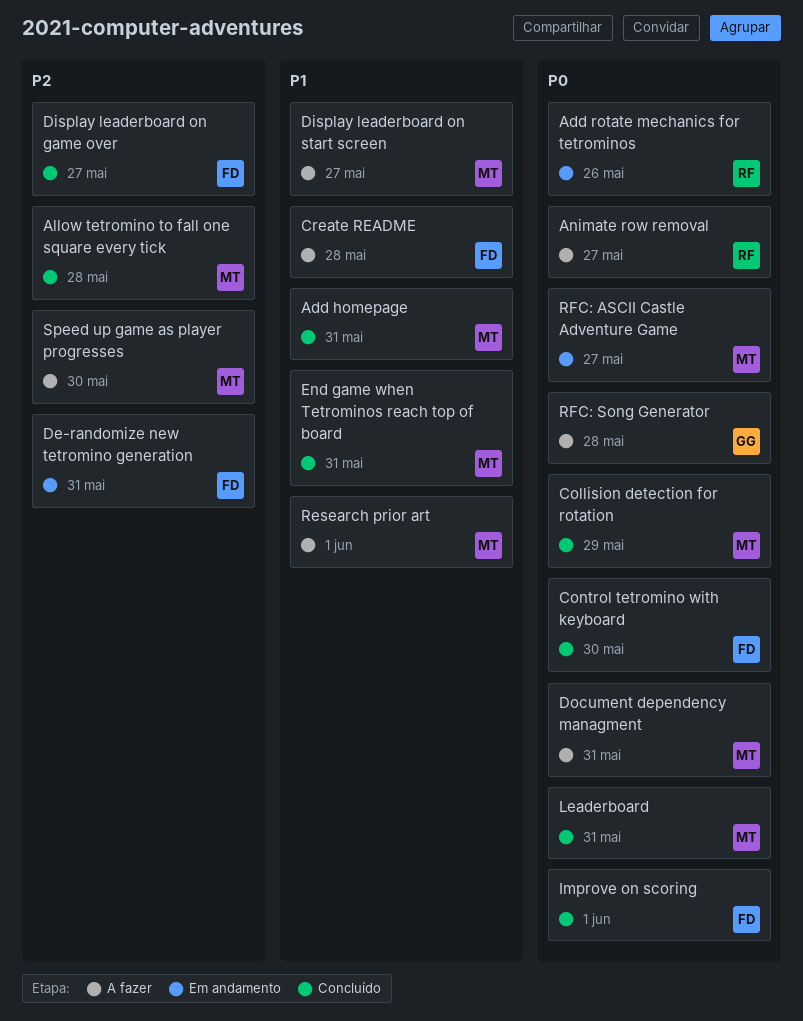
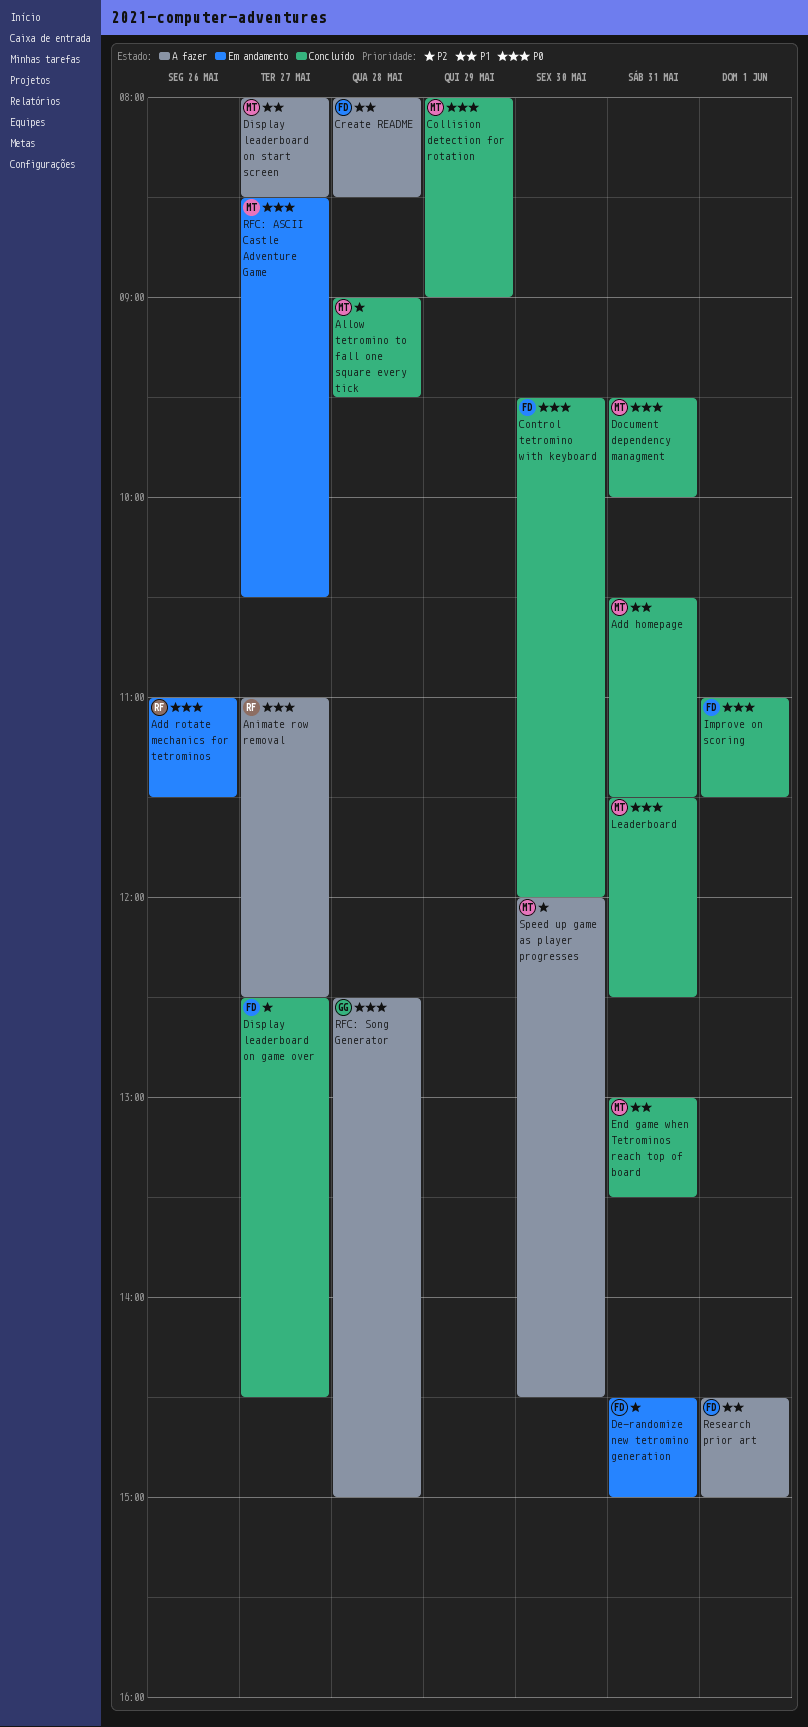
Document dependency managment, status: A fazer -> Concluído
Research prior art, owner: MT -> FD

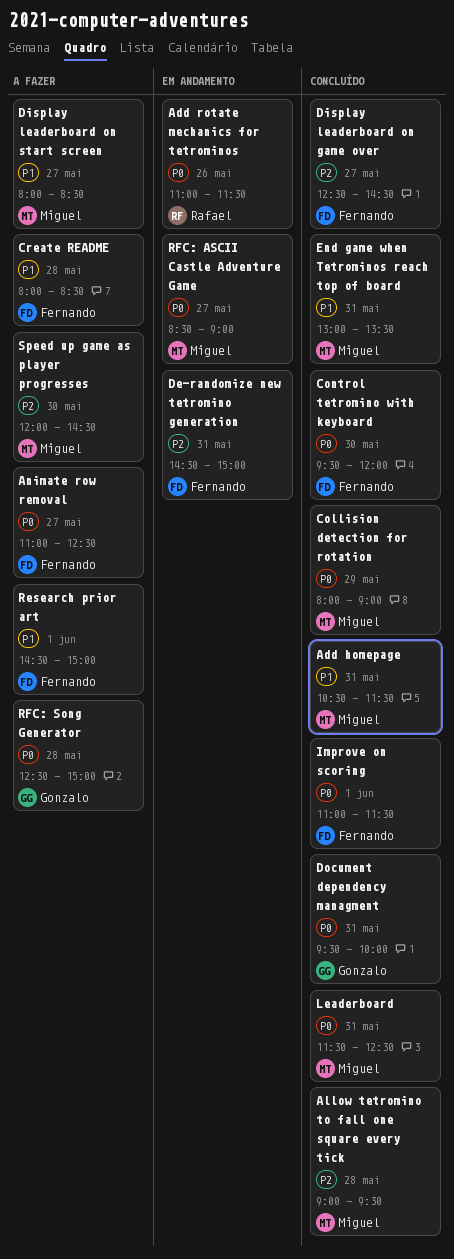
Animate row removal, owner: Rafael -> Fernando
Document dependency managment, owner: Miguel -> Gonzalo
RFC: ASCII Castle Adventure Game, ends: 10:30 -> 09:00

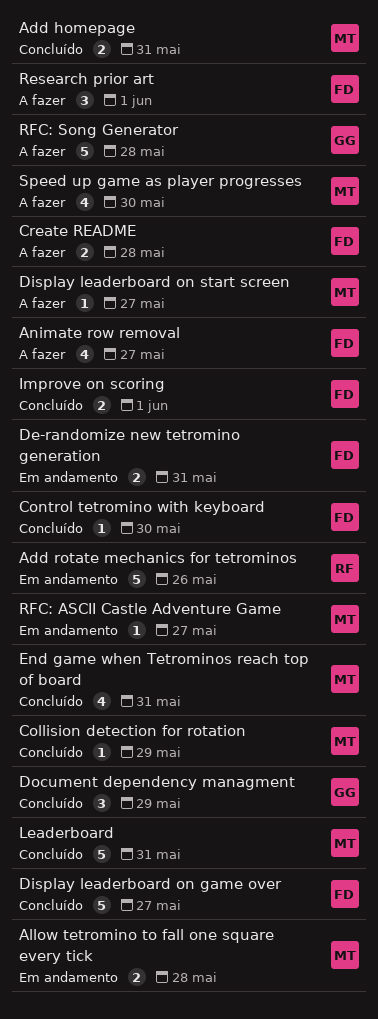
Allow tetromino to fall one square every tick, status: Concluído -> Em andamento
Document dependency managment, day: May 31 -> May 29

